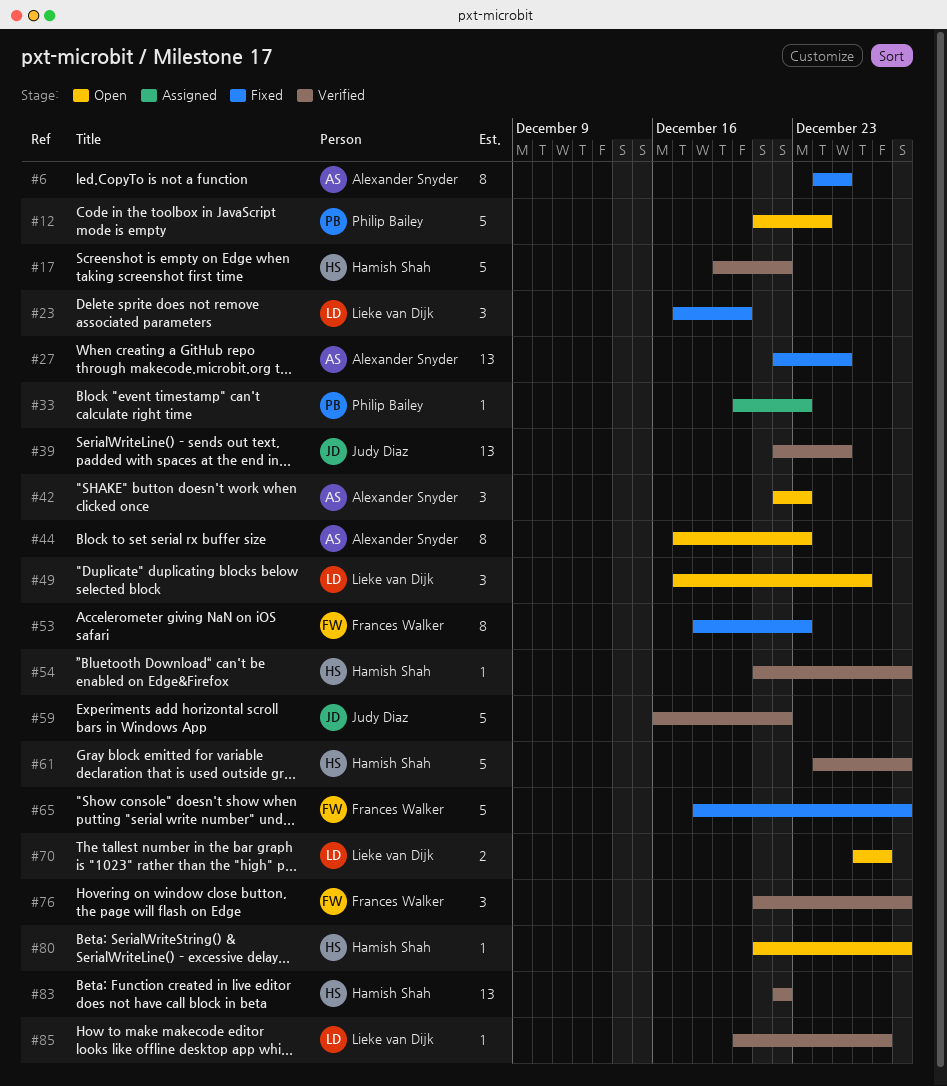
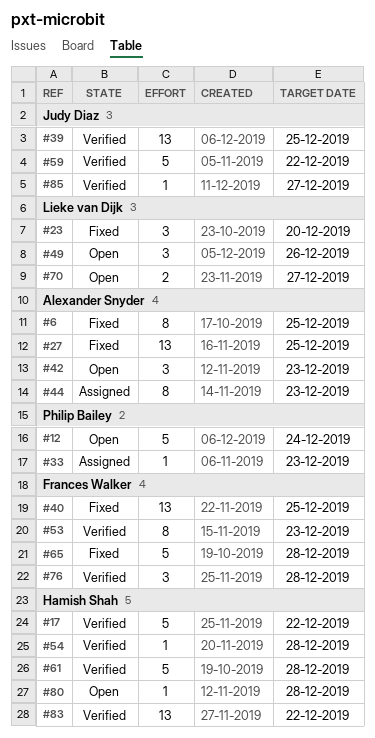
#40: none -> present
#44, status: Open -> Assigned
#53, status: Fixed -> Verified
#85, owner: Lieke van Dijk -> Judy Diaz

